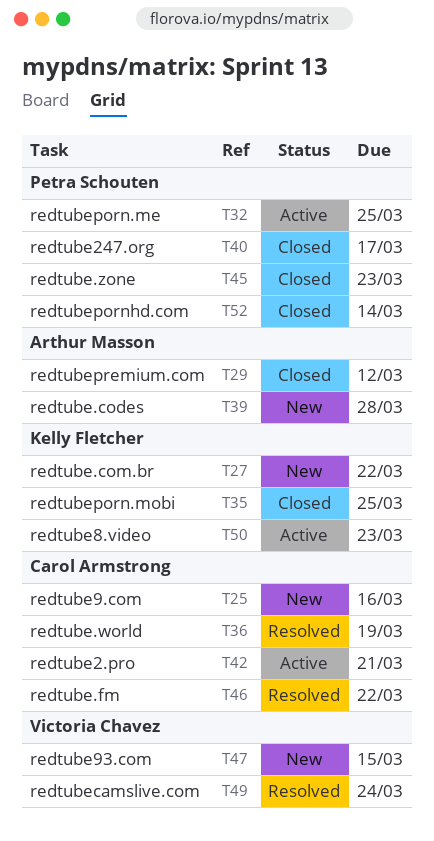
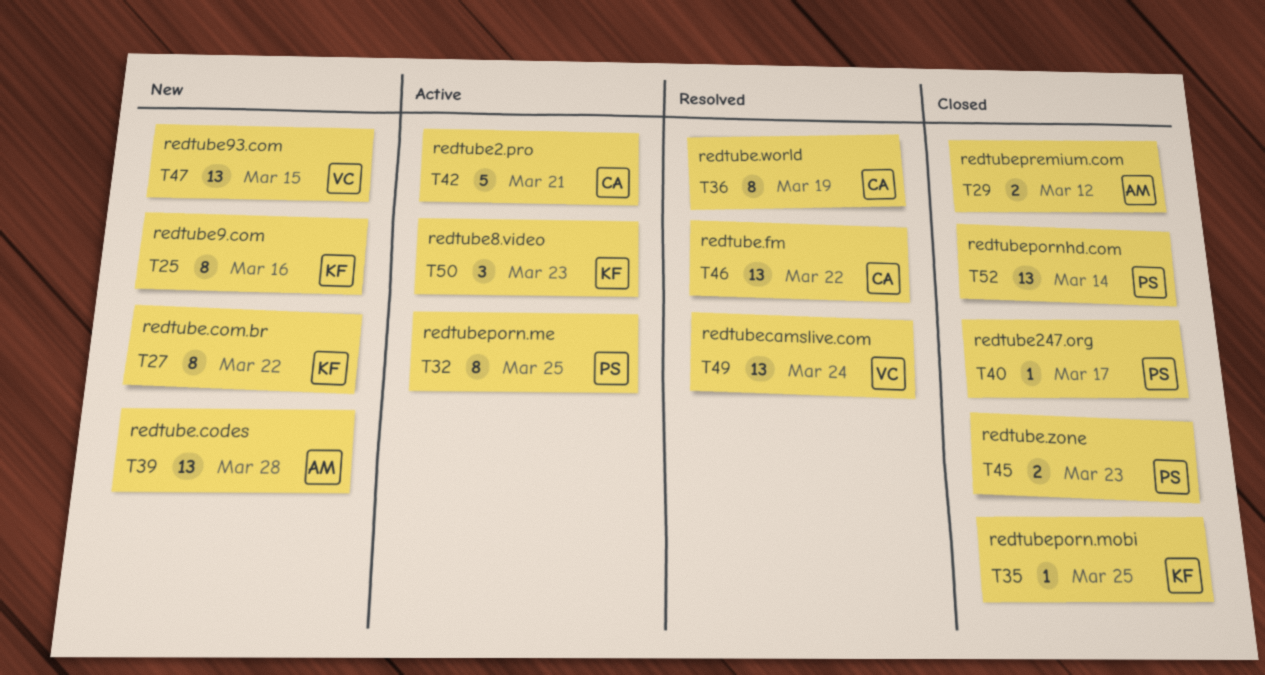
T25, owner: Carol Armstrong -> Kelly Fletcher

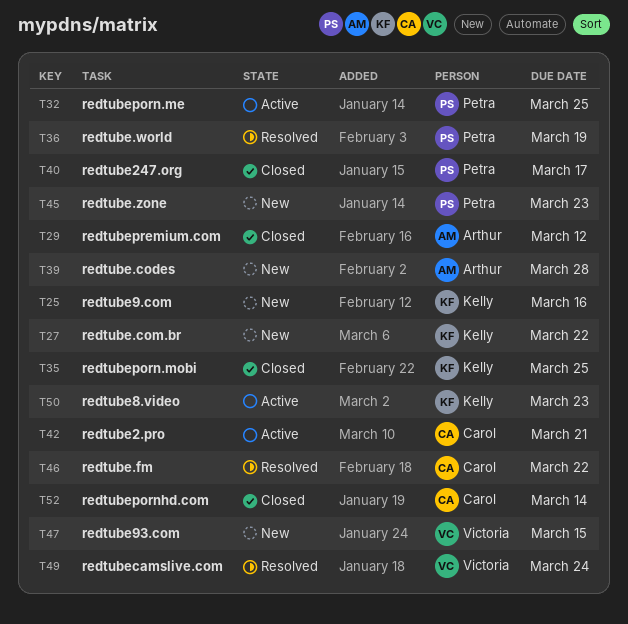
T36, owner: Carol -> Petra
T45, status: Closed -> New
T52, owner: Petra -> Carol

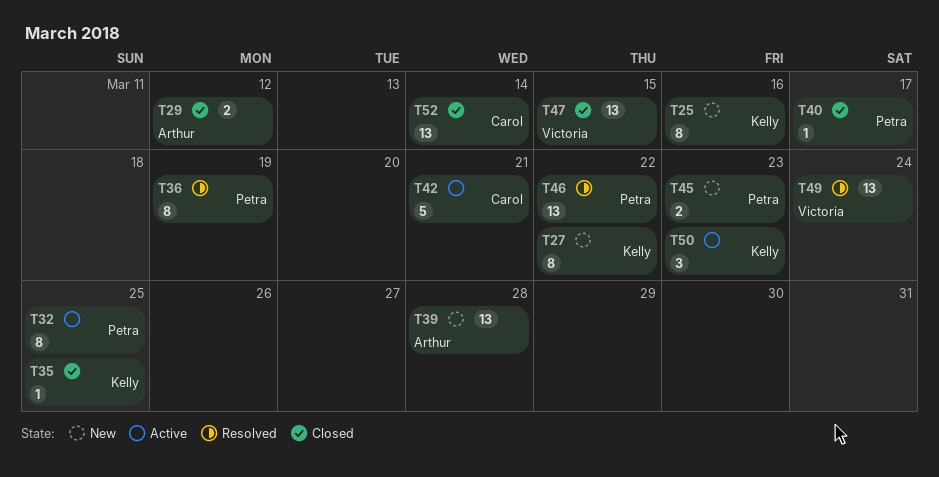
T46, owner: Carol -> Petra
T47, status: New -> Closed

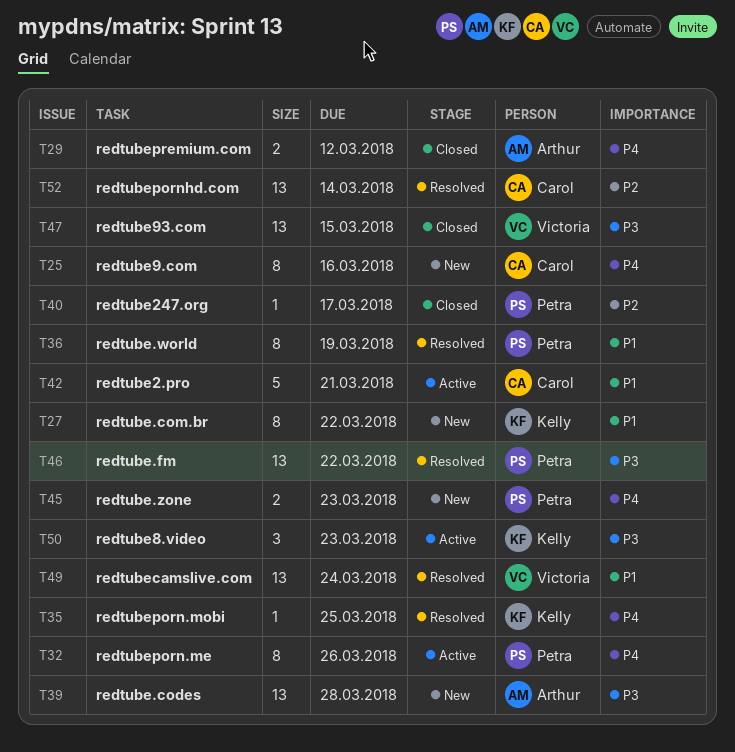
T25, owner: Kelly -> Carol
T32, due: Mar 25 -> Mar 26
T35, status: Closed -> Resolved
T52, status: Closed -> Resolved

